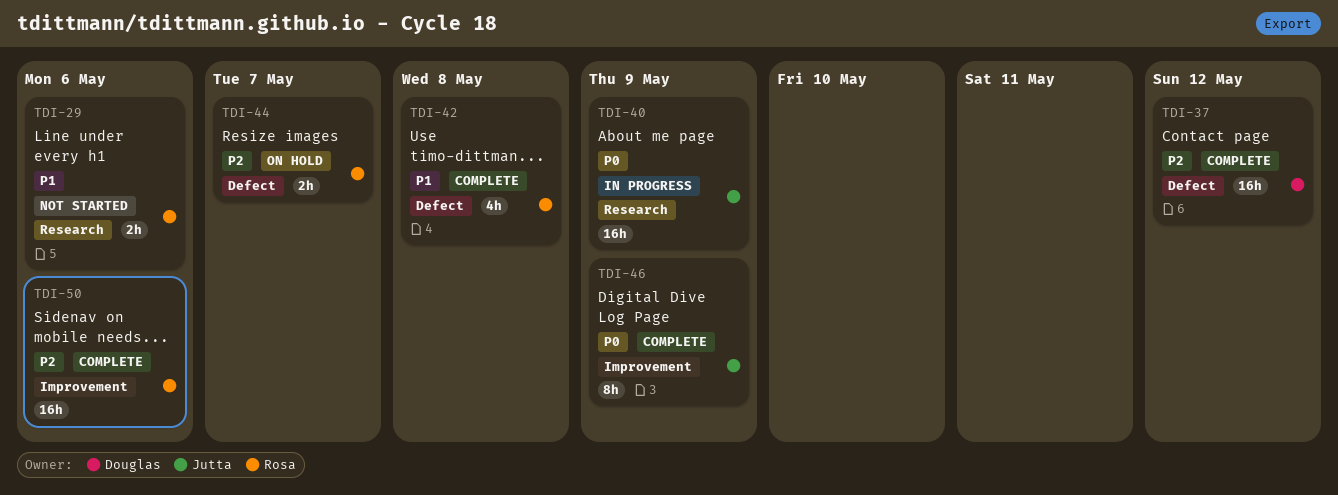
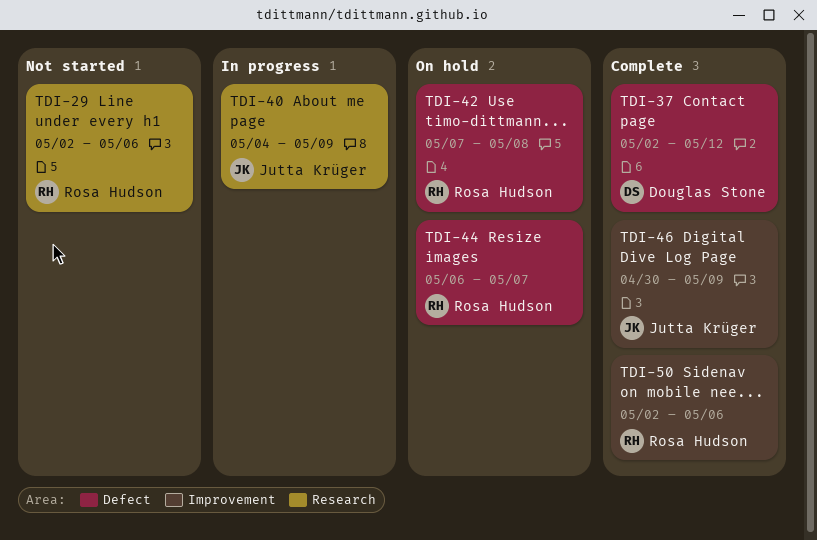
TDI-42, status: Complete -> On hold

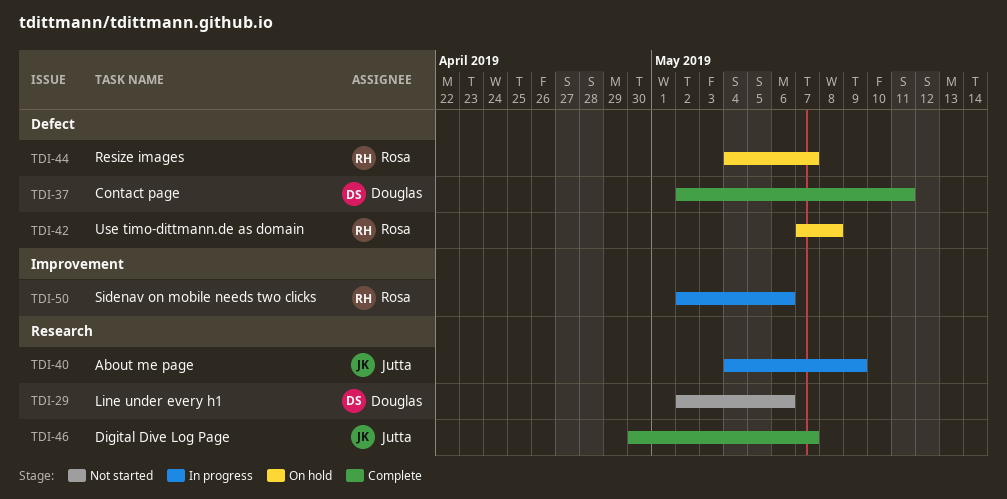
TDI-29, owner: Rosa Hudson -> Douglas Stone
TDI-37, due: May 12 -> May 11
TDI-44, start: May 6 -> May 4
TDI-46, label: Improvement -> Research
TDI-46, due: May 9 -> May 7
TDI-50, status: Complete -> In progress

